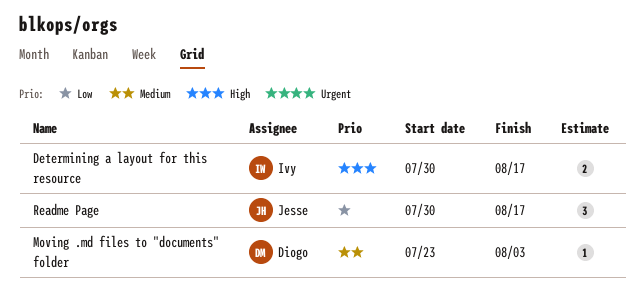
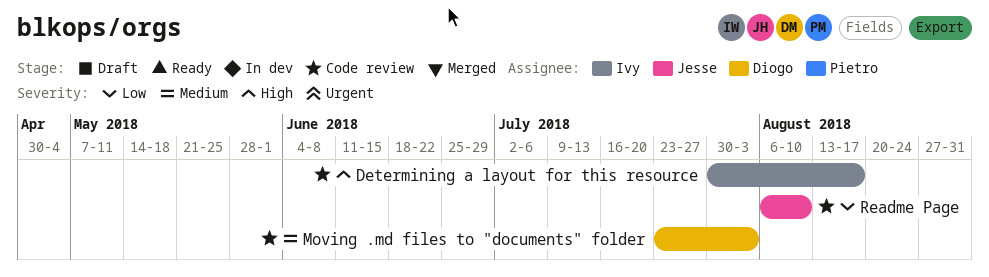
Readme Page, start: Jul 30 -> Aug 6
Readme Page, due: Aug 17 -> Aug 10

